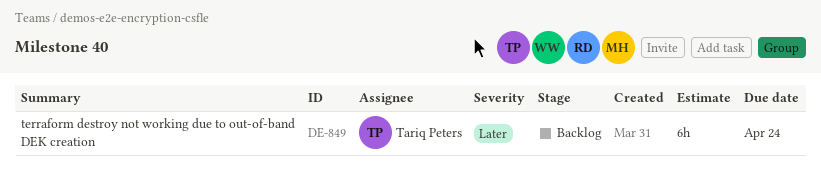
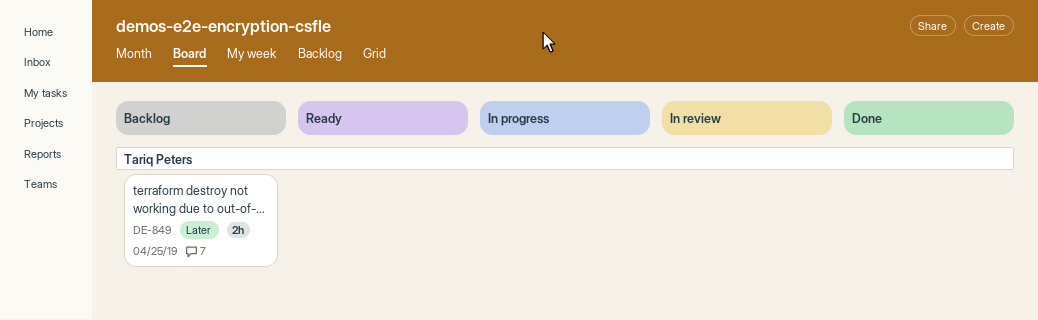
DE-849, estimate: 6h -> 2h
DE-849, due: Apr 24 -> Apr 25

